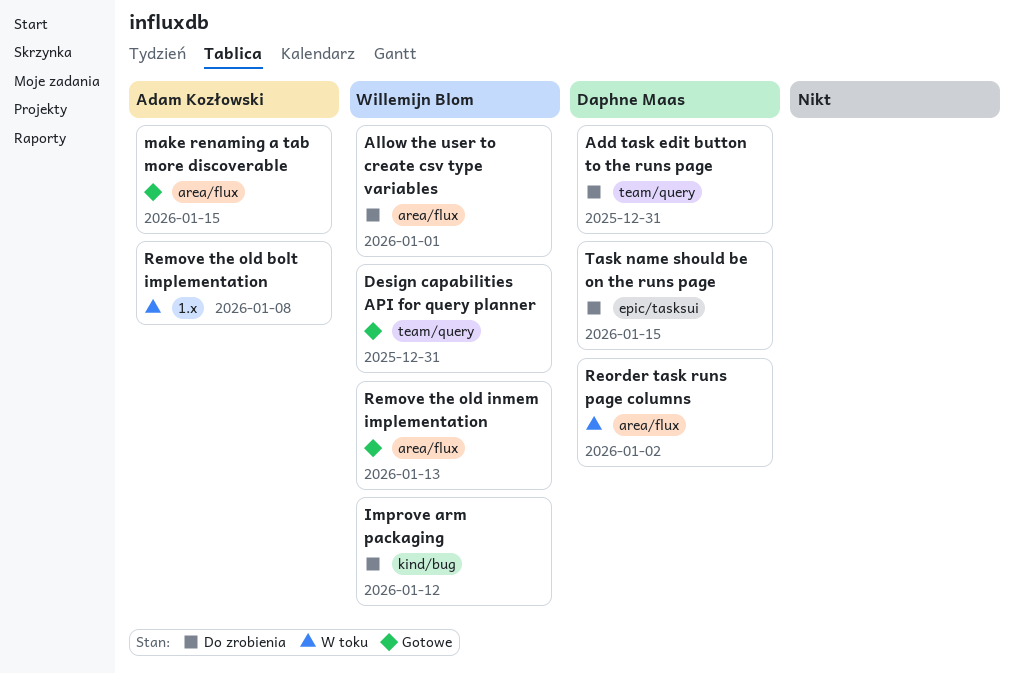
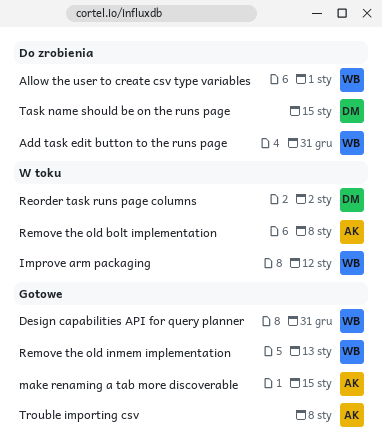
Add task edit button to the runs page, owner: Daphne Maas -> Willemijn Blom
Improve arm packaging, status: Do zrobienia -> W toku
Trouble importing csv: none -> present

